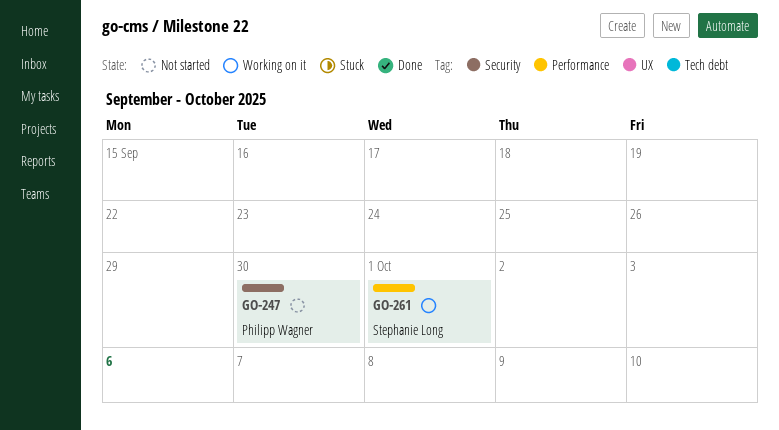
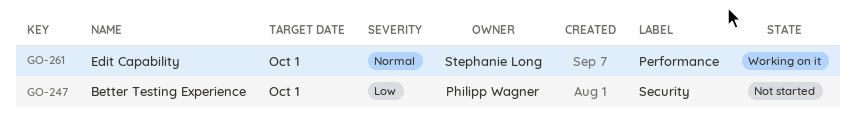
GO-247, due: Sep 30 -> Oct 1

